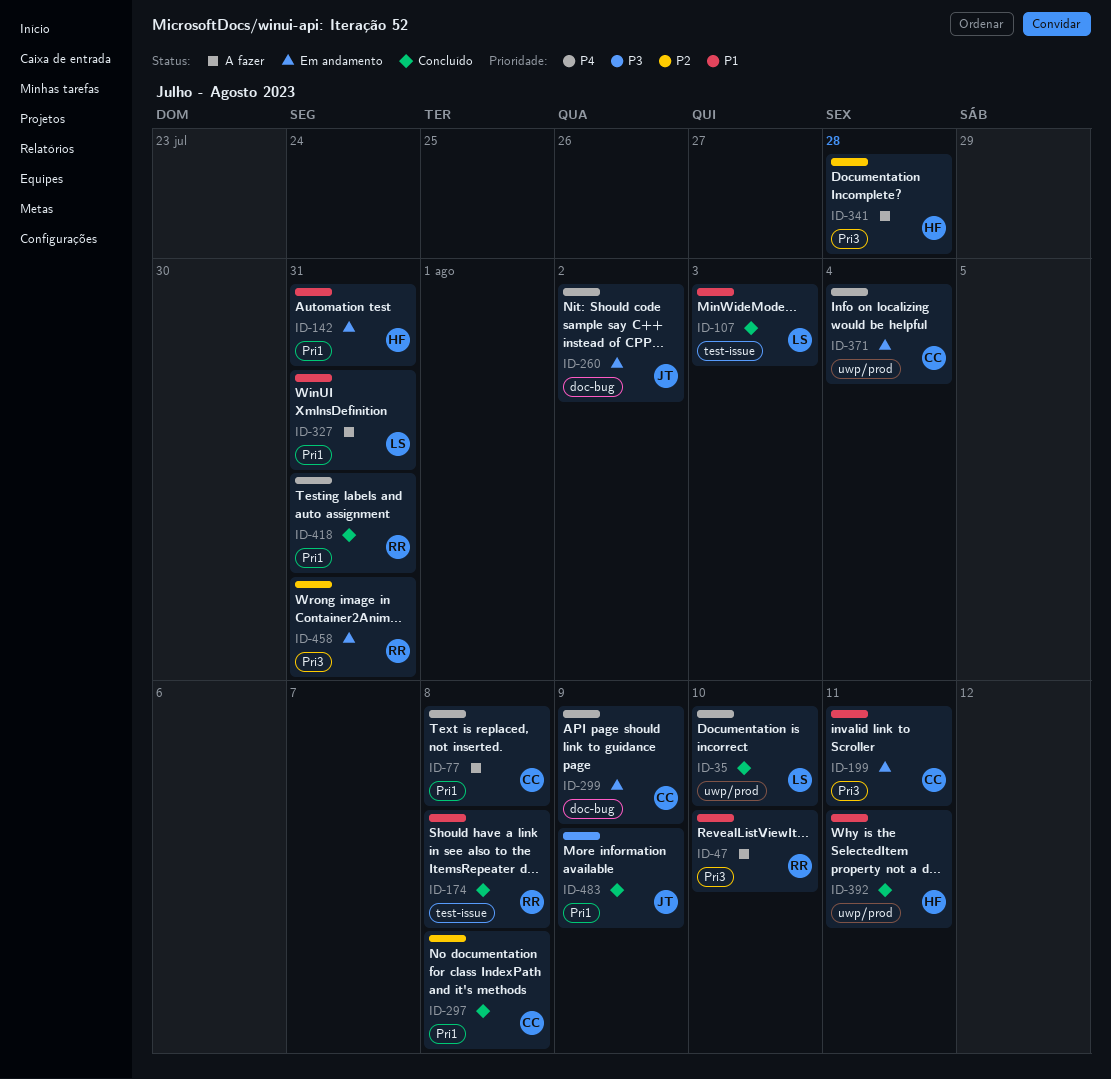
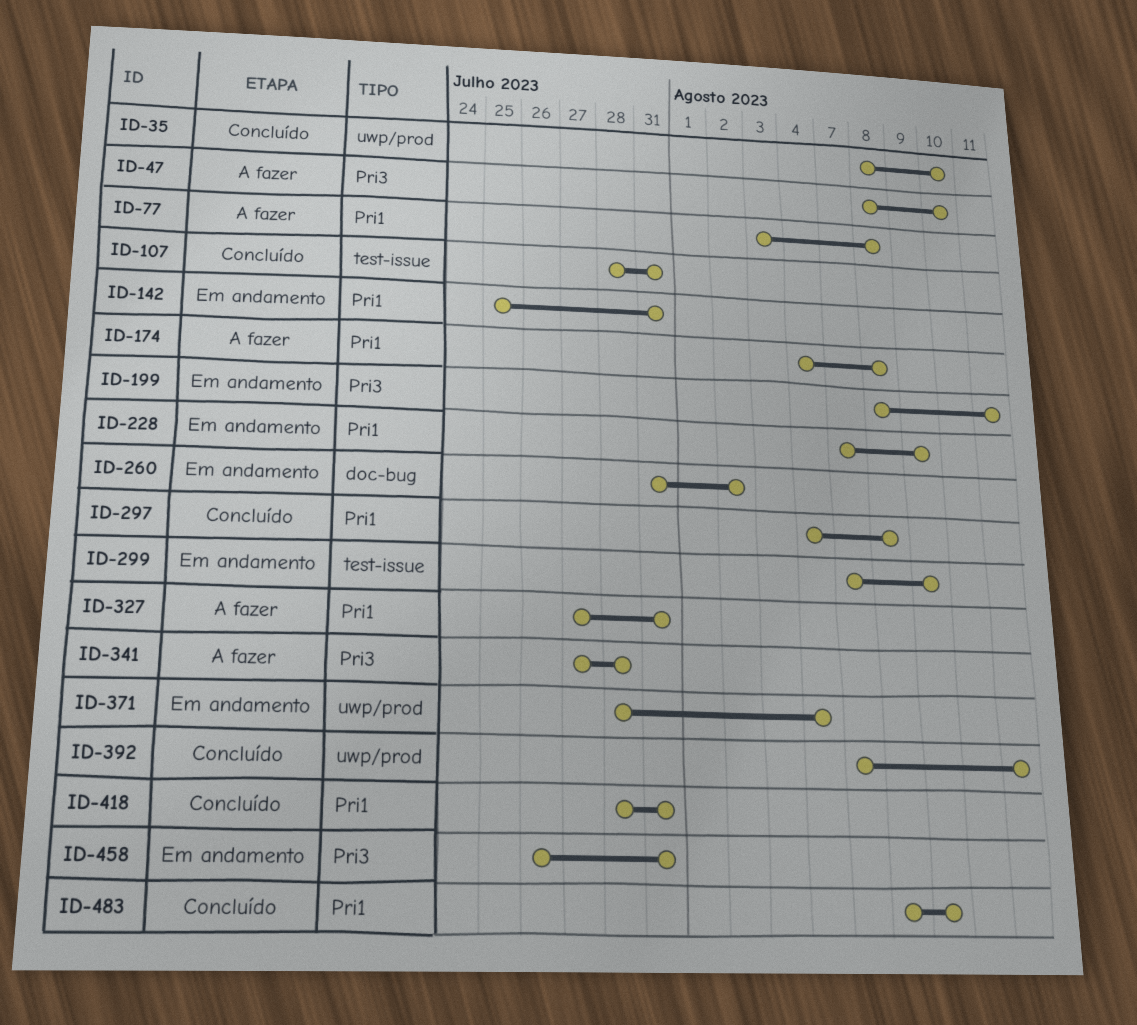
ID-107, due: Aug 3 -> Jul 31
ID-174, status: Concluído -> A fazer
ID-174, label: test-issue -> Pri1
ID-228: none -> present
ID-299, label: doc-bug -> test-issue

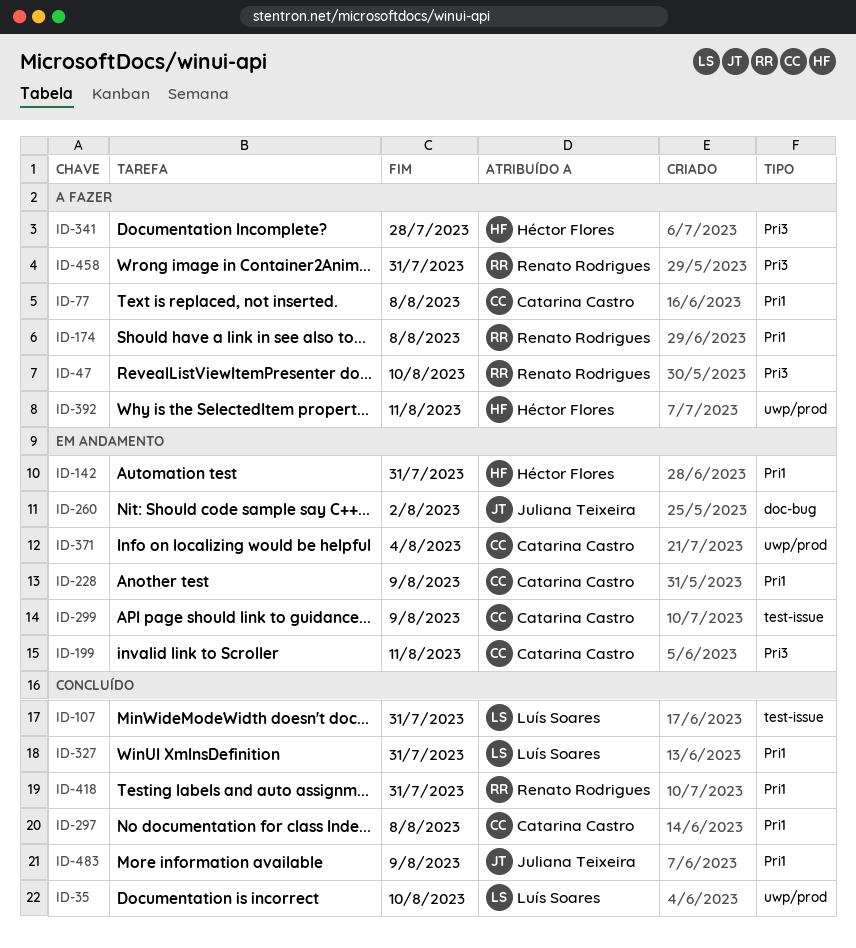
ID-327, status: A fazer -> Concluído
ID-392, status: Concluído -> A fazer
ID-458, status: Em andamento -> A fazer

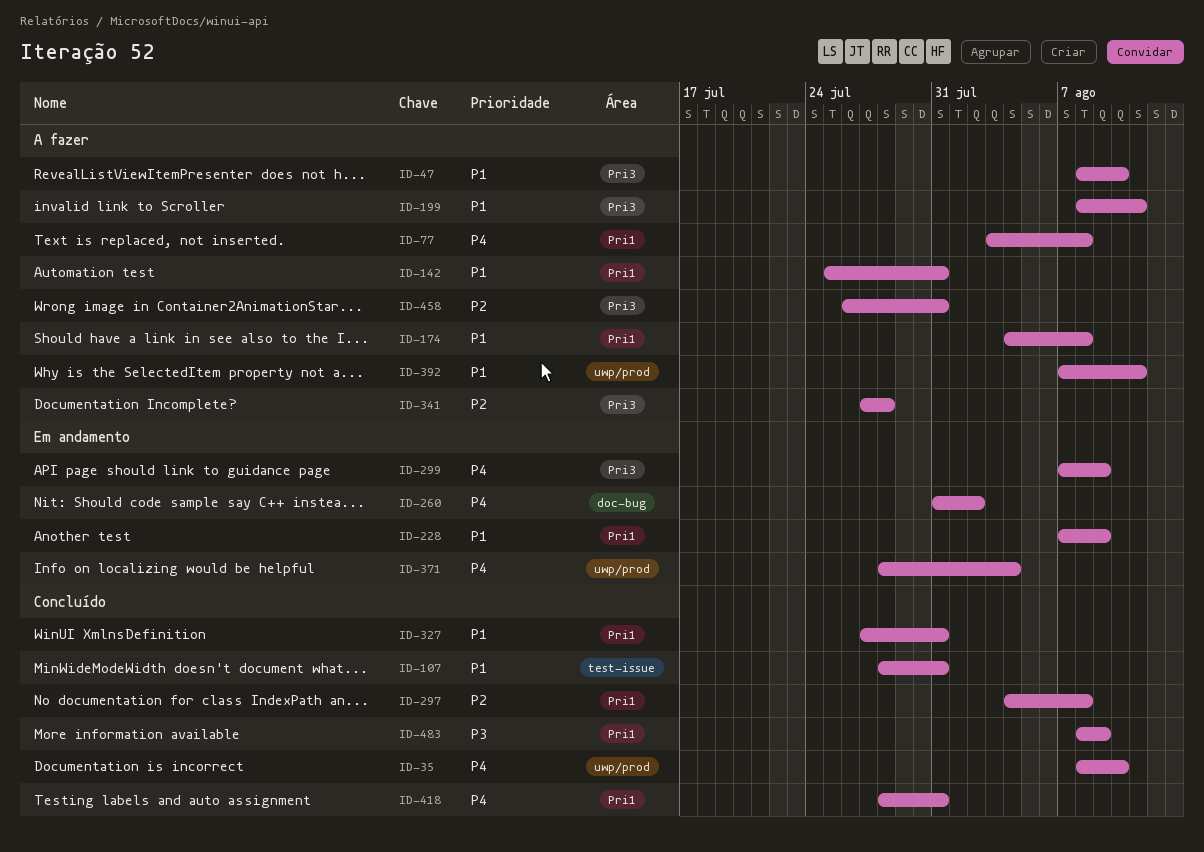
ID-142, status: Em andamento -> A fazer
ID-199, status: Em andamento -> A fazer
ID-299, label: test-issue -> Pri3

